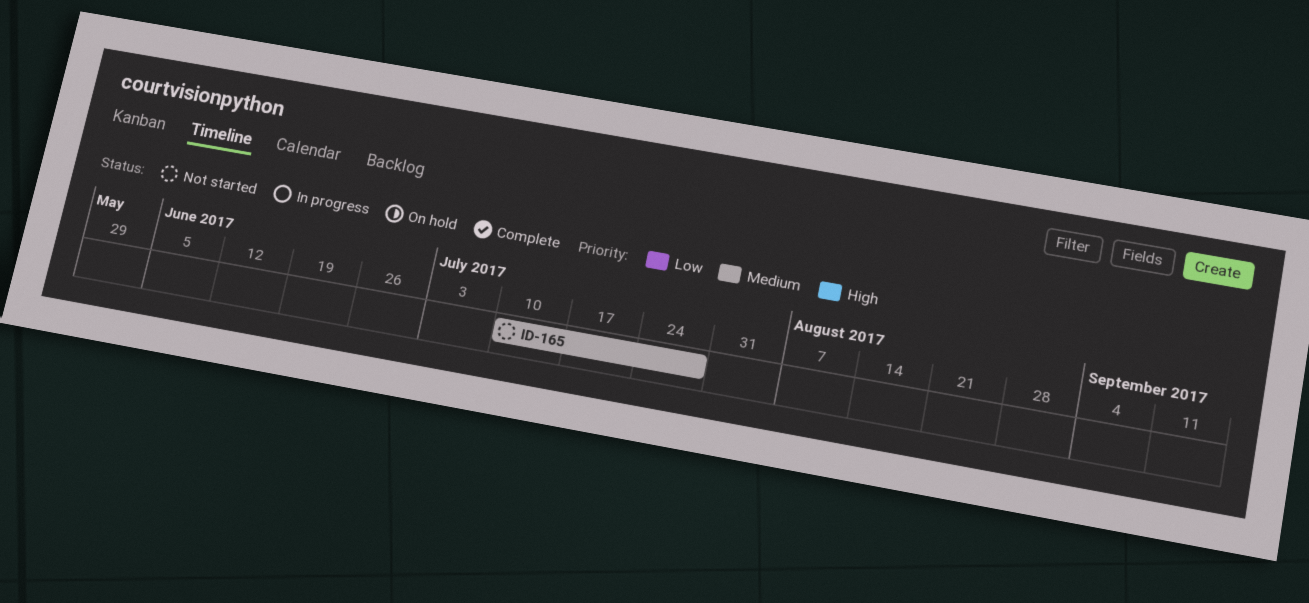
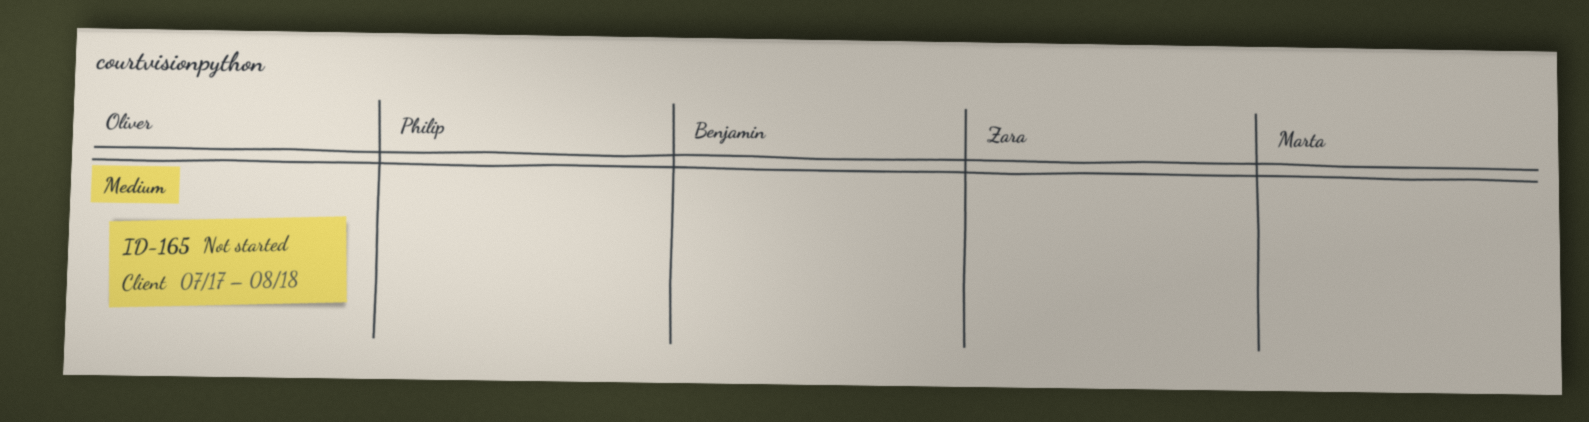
ID-165, start: Jul 10 -> Jul 17
ID-165, due: Jul 28 -> Aug 18

